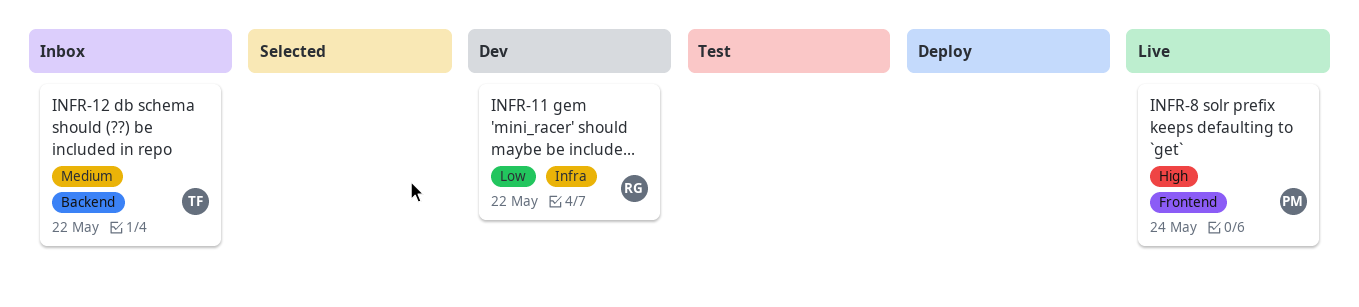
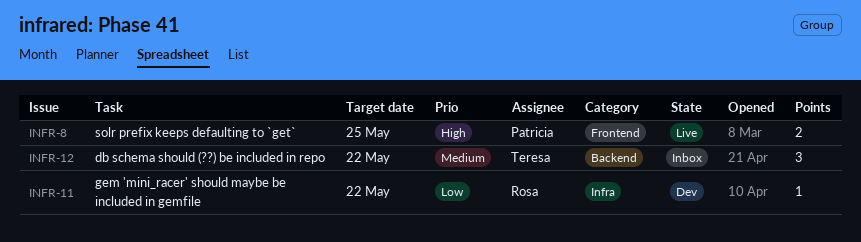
INFR-8, due: May 24 -> May 25

